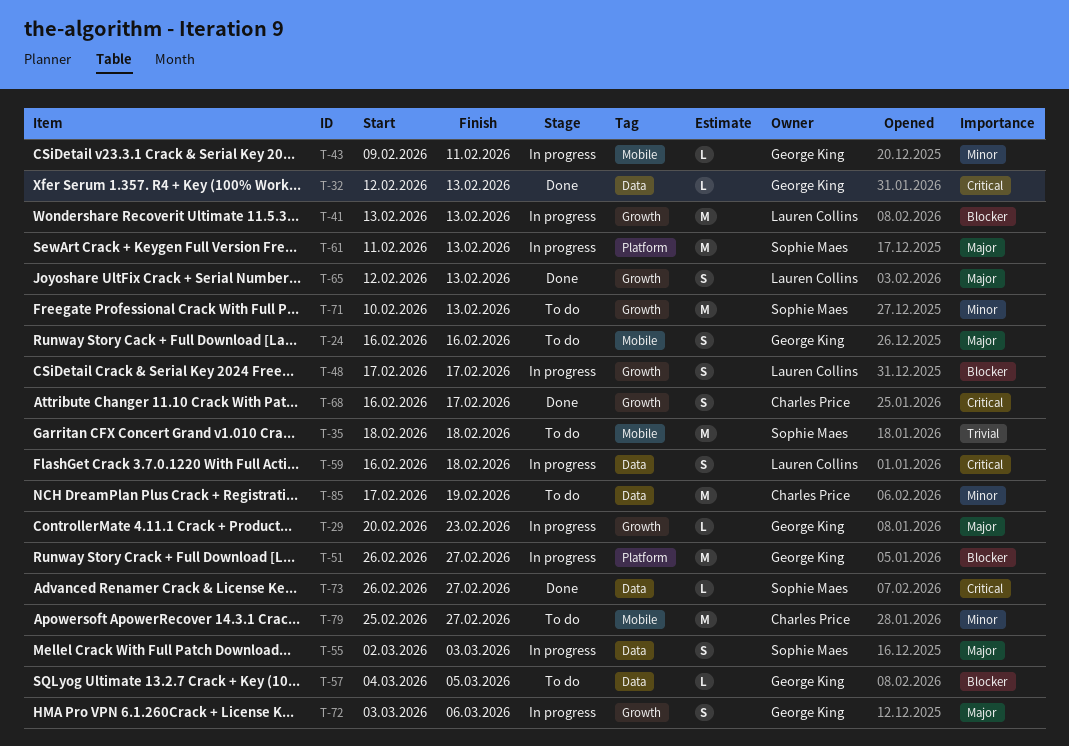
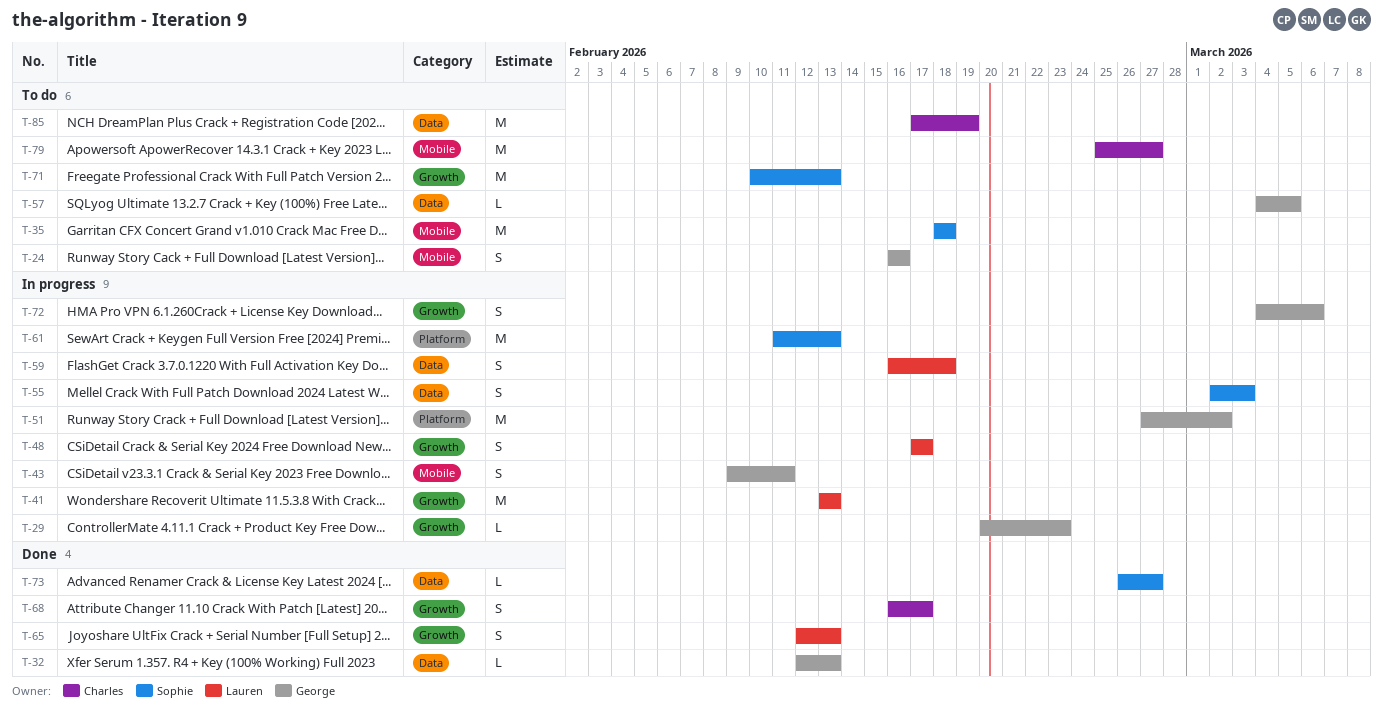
T-43, estimate: L -> S
T-51, start: Feb 26 -> Feb 27
T-51, due: Feb 27 -> Mar 2
T-72, start: Mar 3 -> Mar 4

